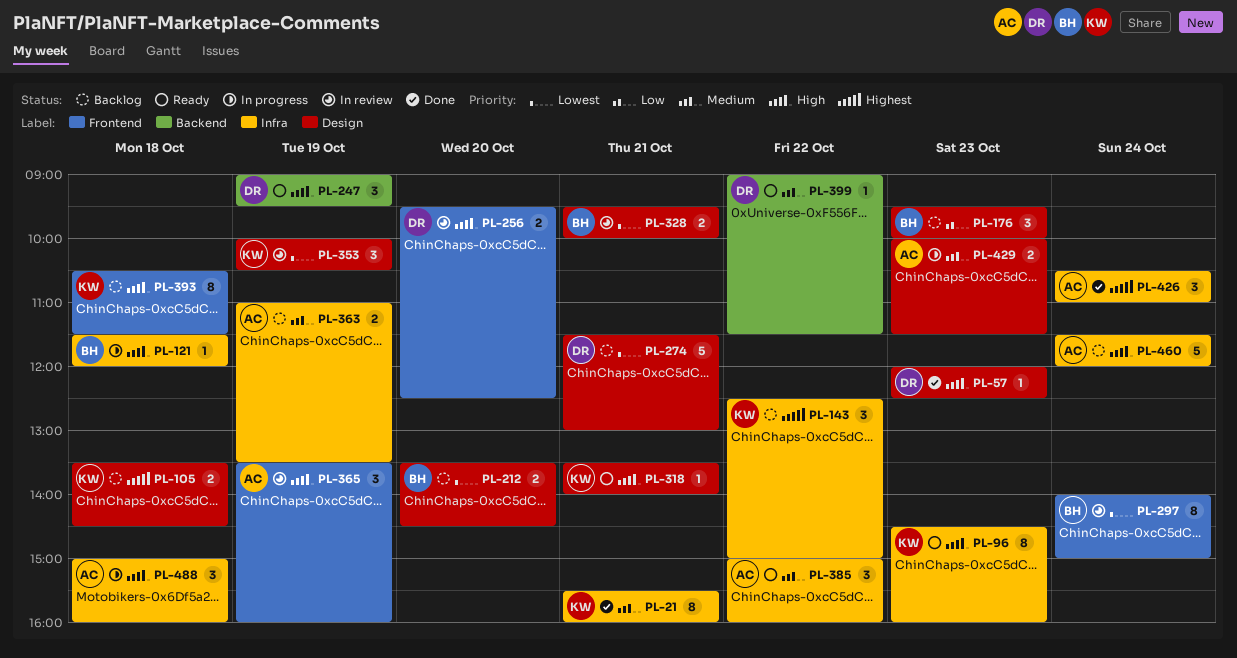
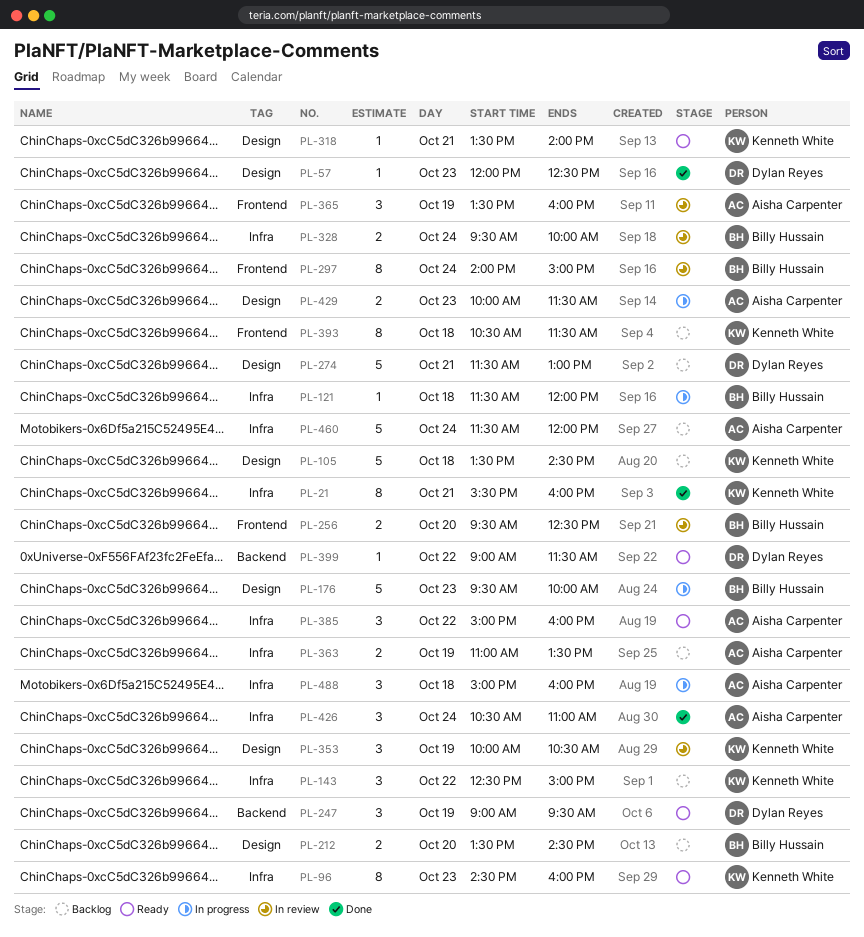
PL-105, estimate: 2 -> 5
PL-176, status: Backlog -> In progress
PL-176, estimate: 3 -> 5
PL-256, owner: Dylan Reyes -> Billy Hussain
PL-328, label: Design -> Infra
PL-328, day: Oct 21 -> Oct 24

